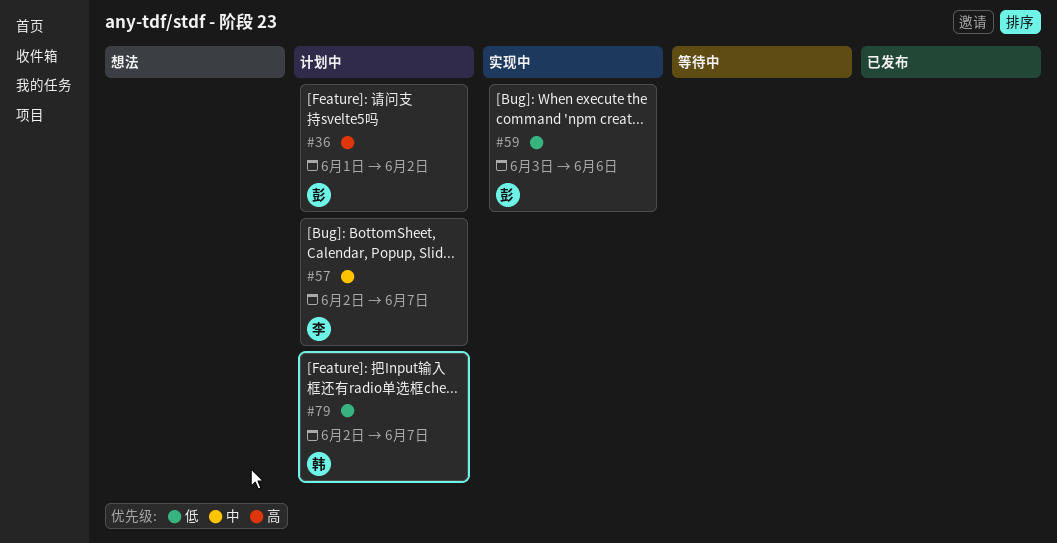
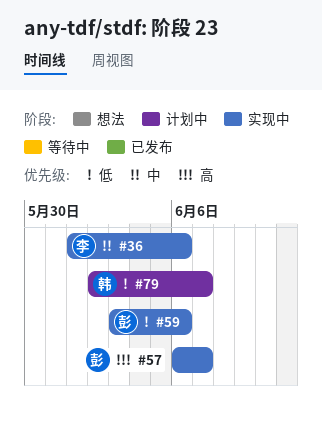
#36, status: 计划中 -> 实现中
#36, owner: 彭 -> 李
#36, priority: 高 -> 中
#36, due: Jun 2 -> Jun 6
#57, status: 计划中 -> 实现中
#57, owner: 李 -> 彭
#57, priority: 中 -> 高
#57, start: Jun 2 -> Jun 6

